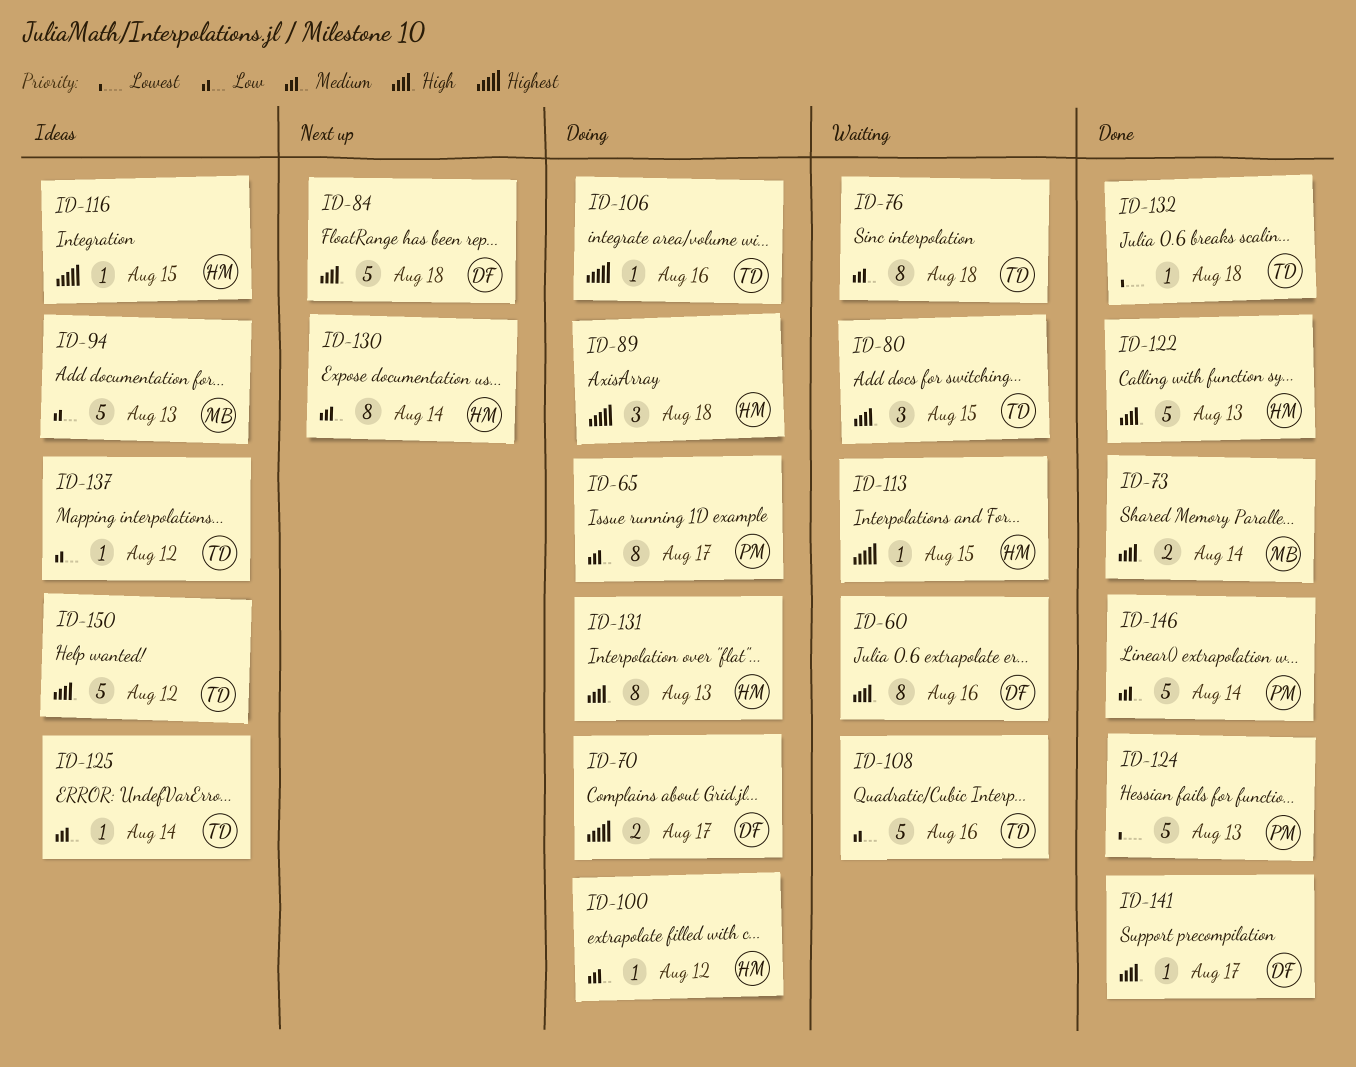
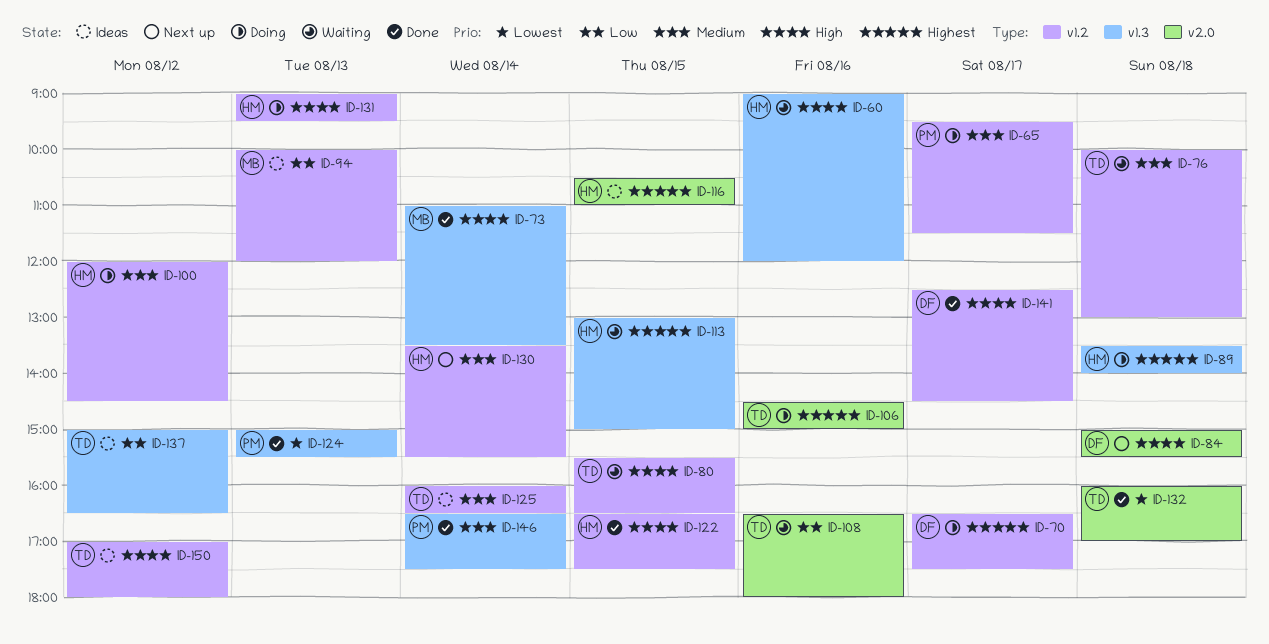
ID-60, owner: DF -> HM
ID-122, day: Aug 13 -> Aug 15

